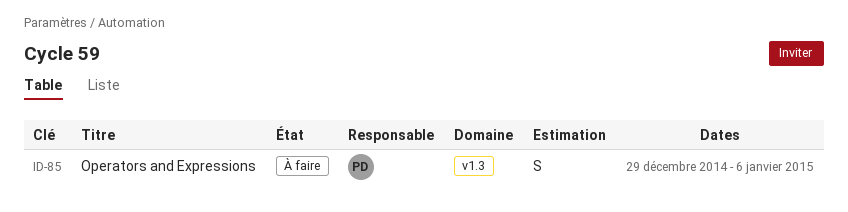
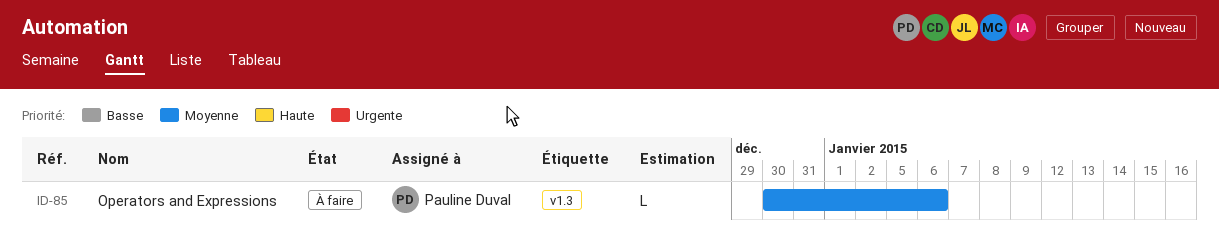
ID-85, estimate: S -> L
ID-85, start: Dec 29 -> Dec 30

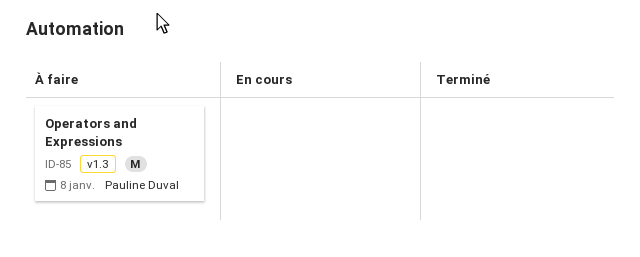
ID-85, estimate: L -> M
ID-85, due: Jan 6 -> Jan 8

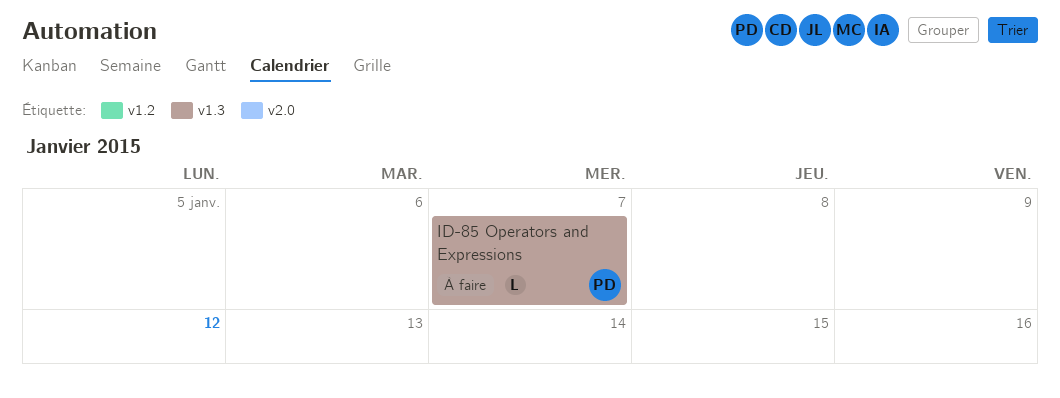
ID-85, estimate: M -> L
ID-85, due: Jan 8 -> Jan 7

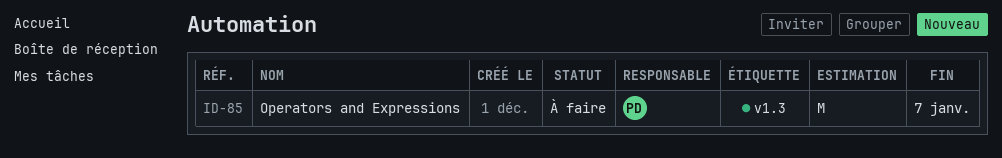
ID-85, estimate: L -> M

